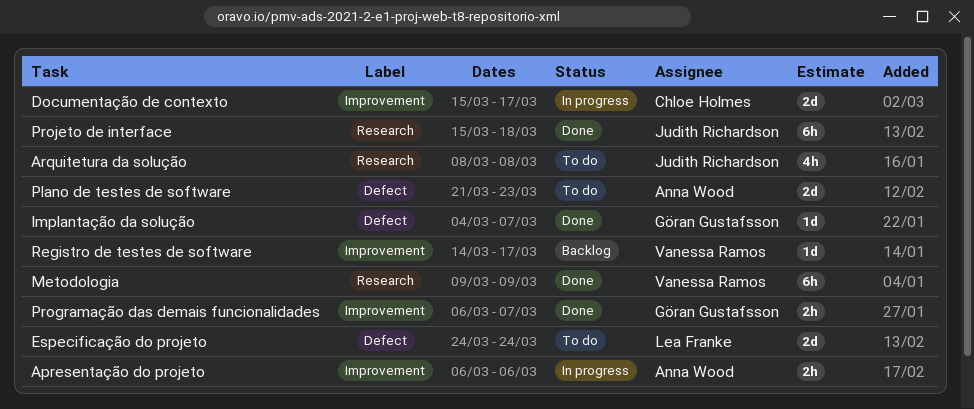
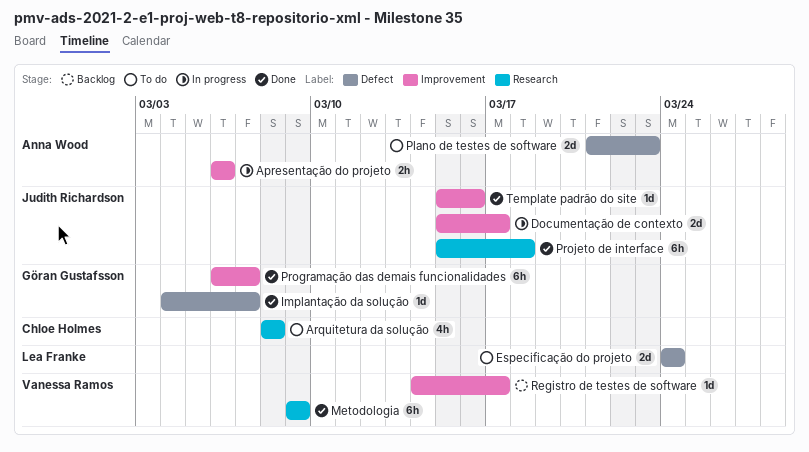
Arquitetura da solução, owner: Judith Richardson -> Chloe Holmes
Documentação de contexto, owner: Chloe Holmes -> Judith Richardson
Programação das demais funcionalidades, estimate: 2h -> 6h
Template padrão do site: none -> present

